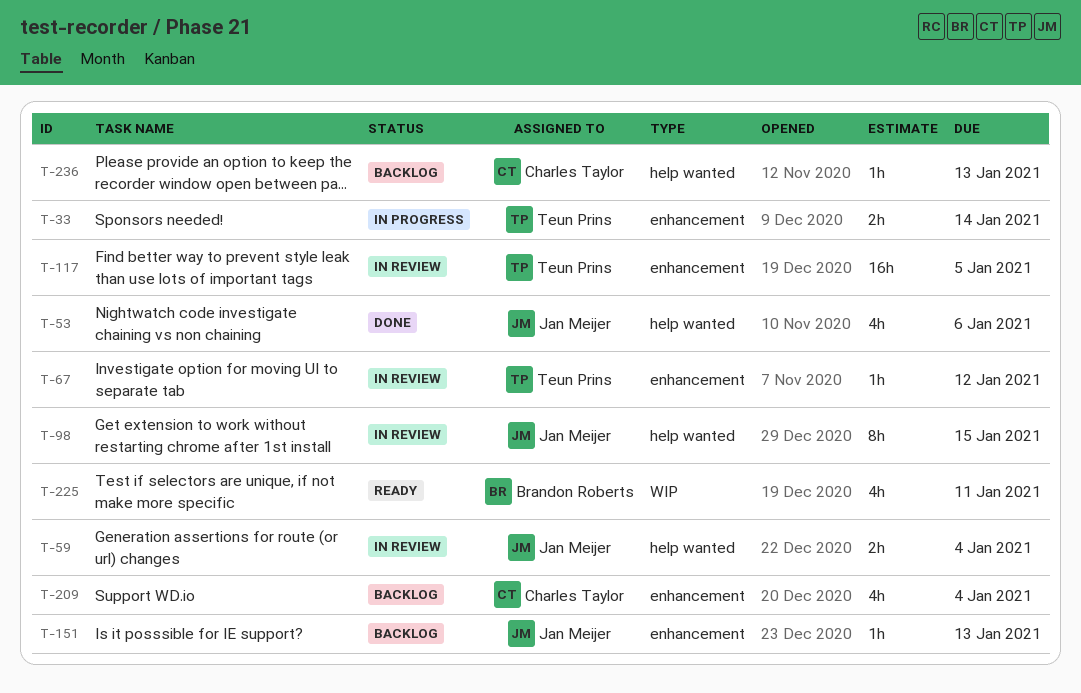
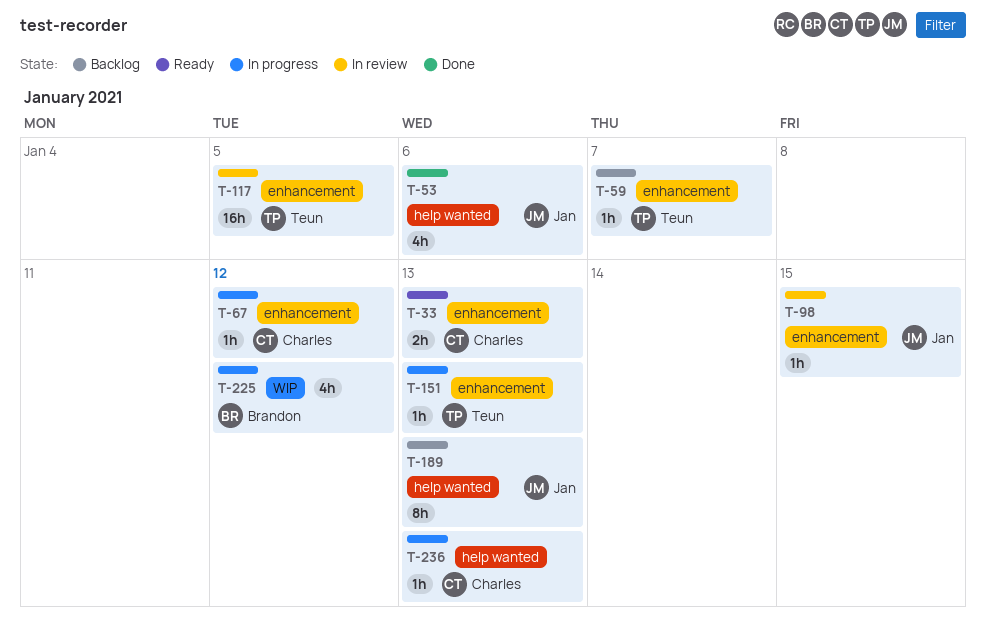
T-33, status: In progress -> Ready
T-33, owner: Teun Prins -> Charles Taylor
T-33, due: Jan 14 -> Jan 13
T-59, status: In review -> Backlog
T-59, owner: Jan Meijer -> Teun Prins
T-59, label: help wanted -> enhancement
T-59, estimate: 2h -> 1h
T-59, due: Jan 4 -> Jan 7
T-67, status: In review -> In progress
T-67, owner: Teun Prins -> Charles Taylor
T-98, label: help wanted -> enhancement
T-98, estimate: 8h -> 1h
T-151, status: Backlog -> In progress
T-151, owner: Jan Meijer -> Teun Prins
T-189: none -> present
T-209: present -> none
T-225, status: Ready -> In progress
T-225, due: Jan 11 -> Jan 12
T-236, status: Backlog -> In progress

